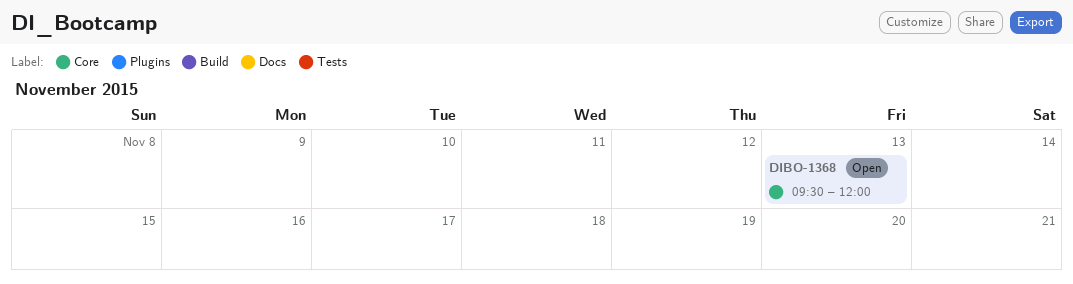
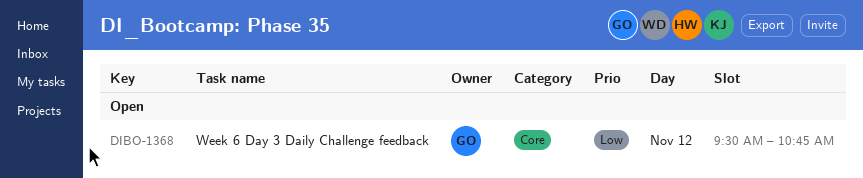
DIBO-1368, day: Nov 13 -> Nov 12
DIBO-1368, ends: 12:00 -> 10:45

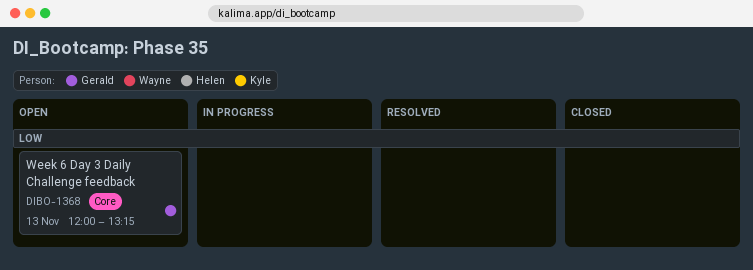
DIBO-1368, day: Nov 12 -> Nov 13
DIBO-1368, begins: 09:30 -> 12:00
DIBO-1368, ends: 10:45 -> 13:15

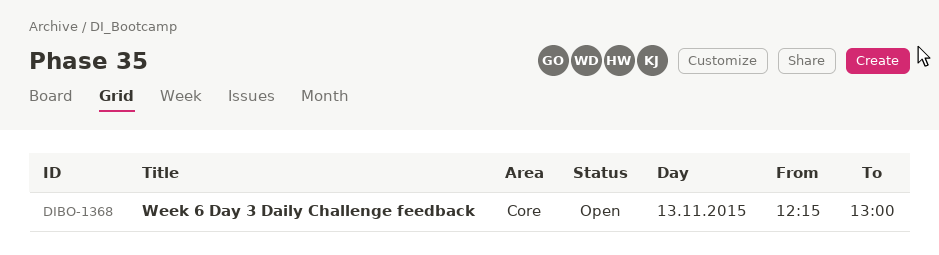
DIBO-1368, begins: 12:00 -> 12:15
DIBO-1368, ends: 13:15 -> 13:00

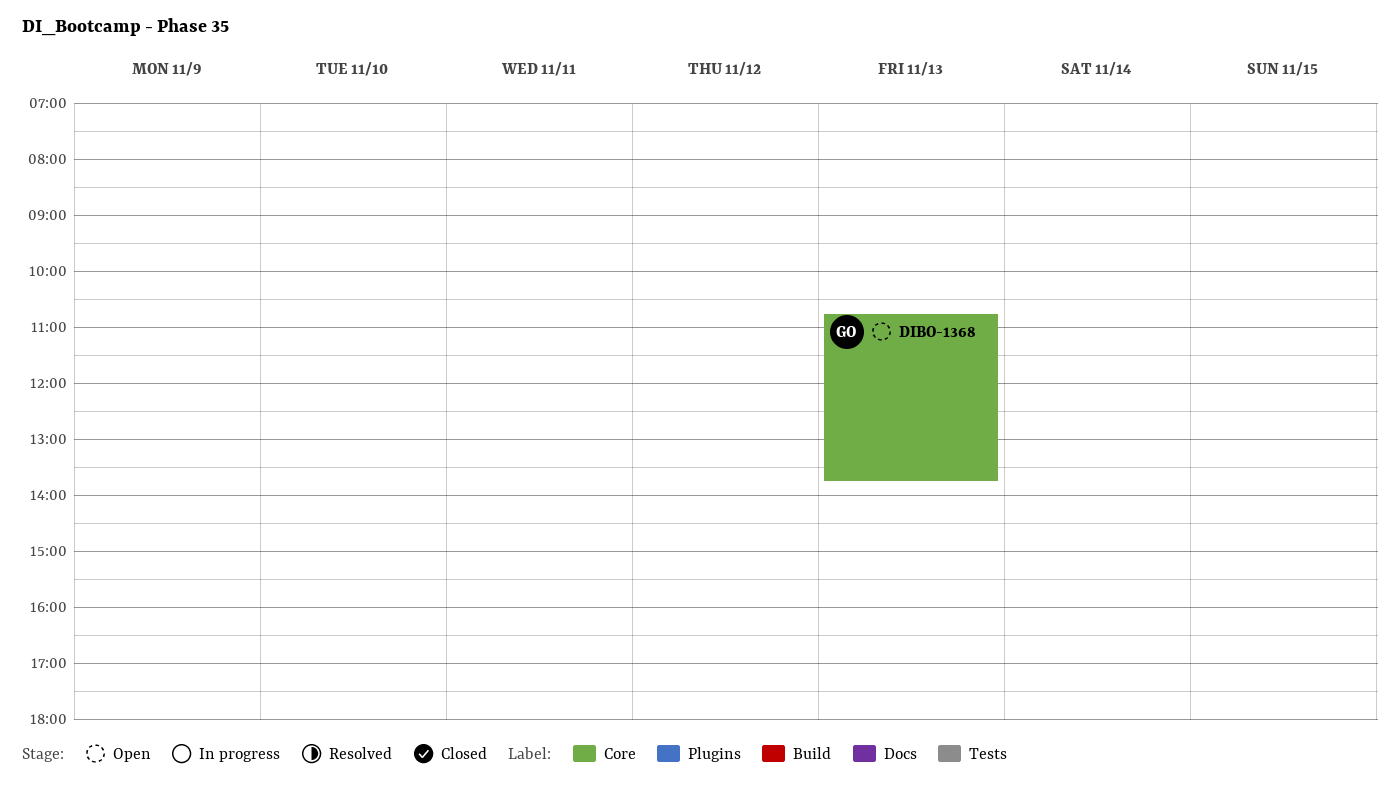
DIBO-1368, begins: 12:15 -> 10:45
DIBO-1368, ends: 13:00 -> 13:45

